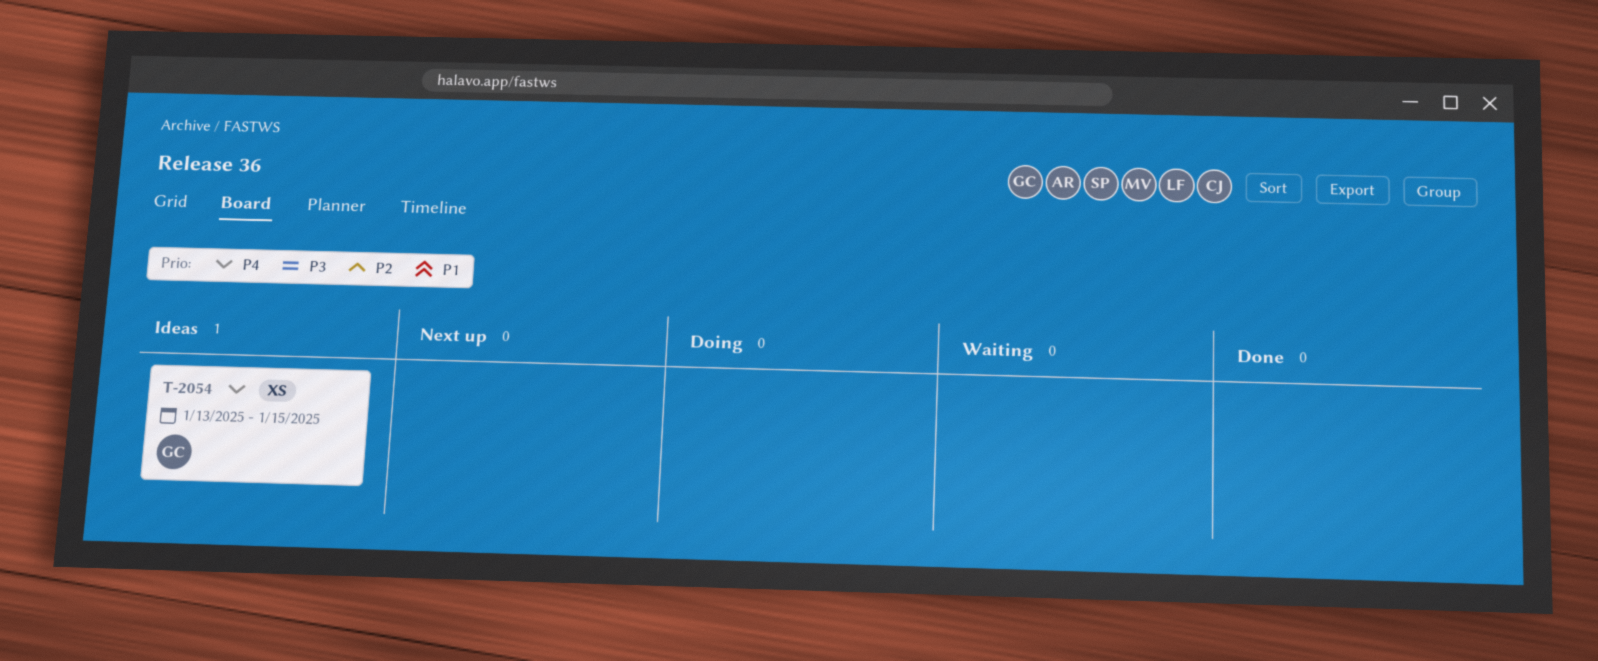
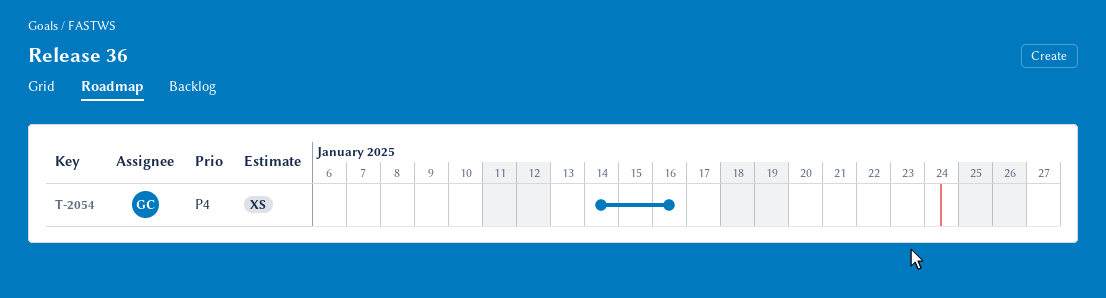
T-2054, start: Jan 13 -> Jan 14
T-2054, due: Jan 15 -> Jan 16

